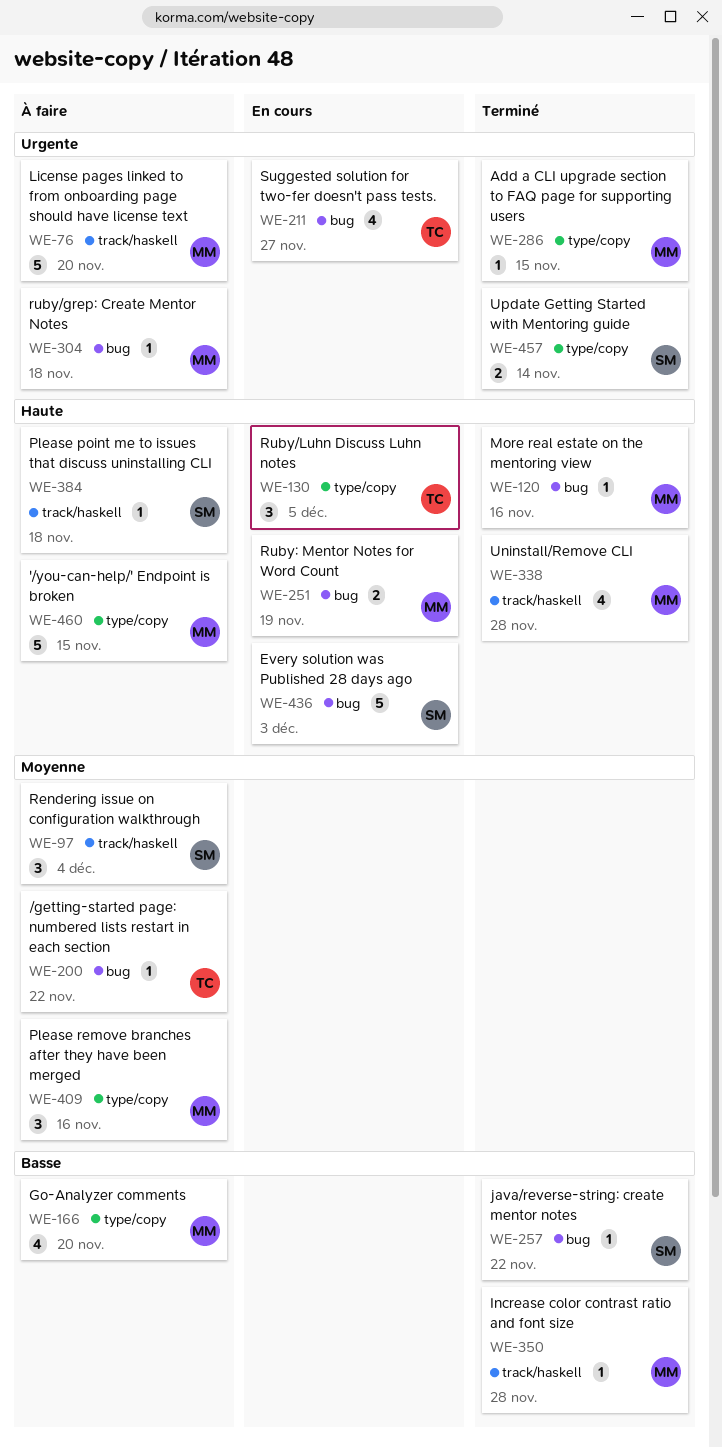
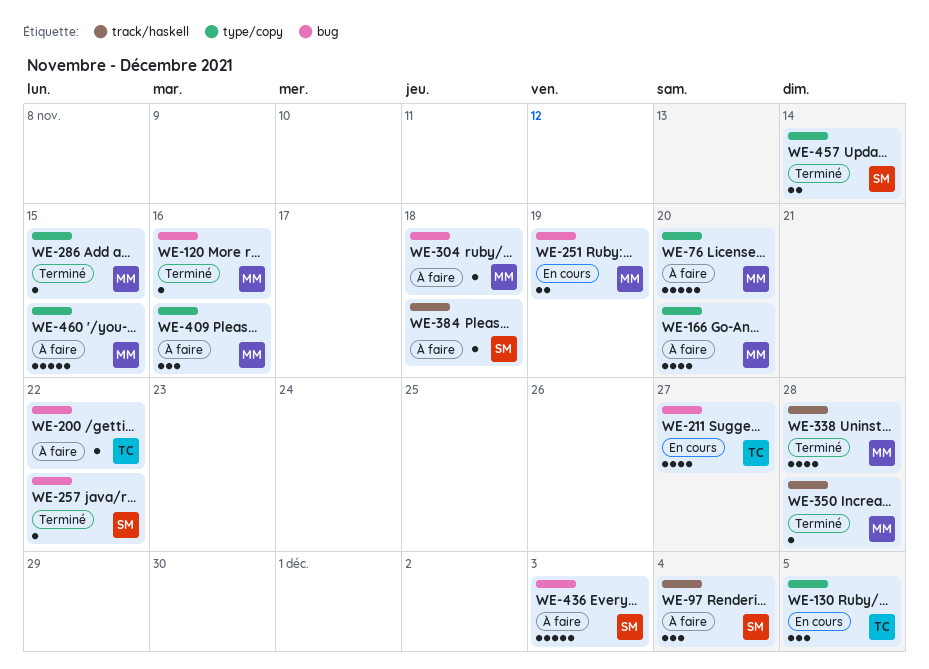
WE-76, label: track/haskell -> type/copy
WE-436, status: En cours -> À faire

